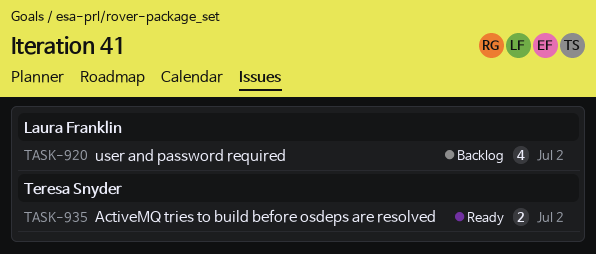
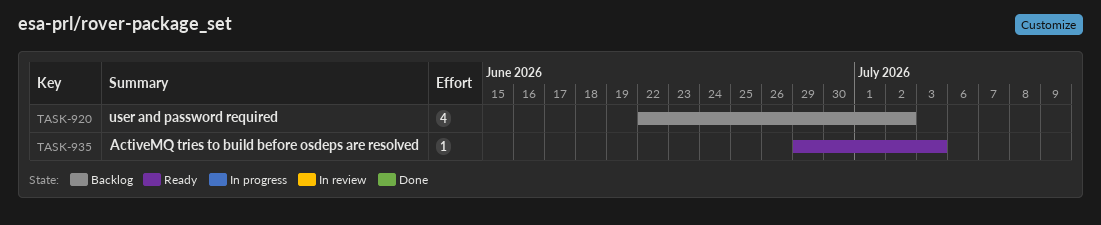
TASK-935, estimate: 2 -> 1
TASK-935, due: Jul 2 -> Jul 3

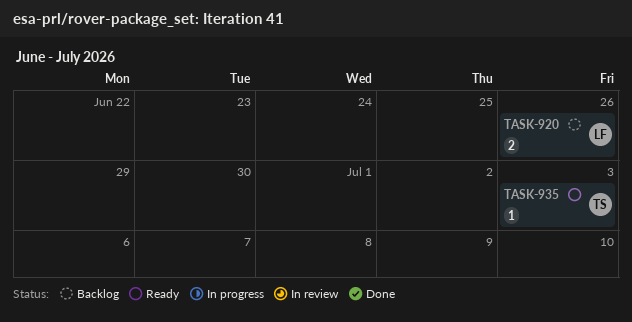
TASK-920, estimate: 4 -> 2
TASK-920, due: Jul 2 -> Jun 26

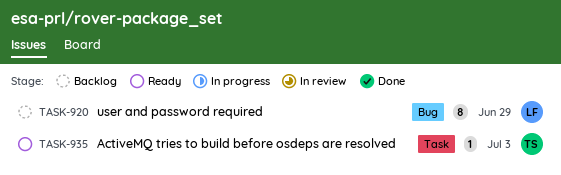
TASK-920, estimate: 2 -> 8
TASK-920, due: Jun 26 -> Jun 29

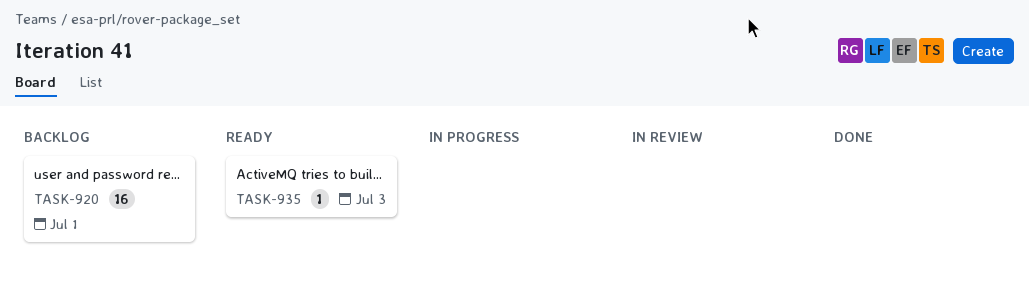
TASK-920, estimate: 8 -> 16
TASK-920, due: Jun 29 -> Jul 1

